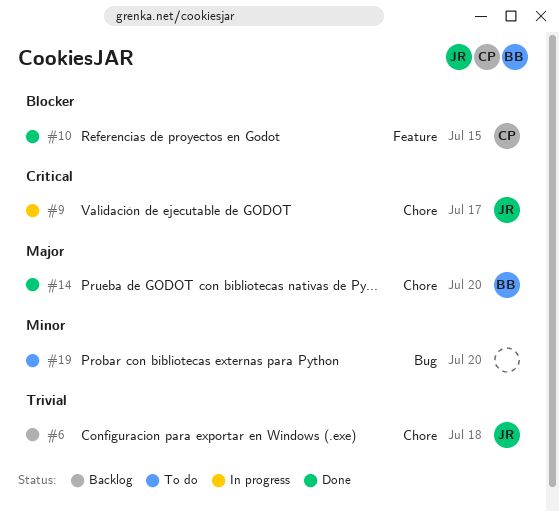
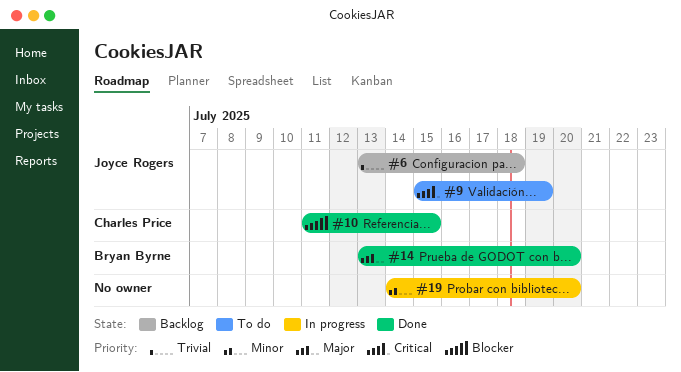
#9, status: In progress -> To do
#9, due: Jul 17 -> Jul 19
#19, status: To do -> In progress

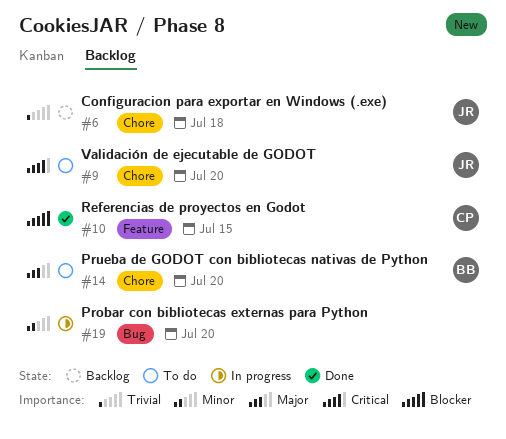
#9, due: Jul 19 -> Jul 20
#14, status: Done -> To do

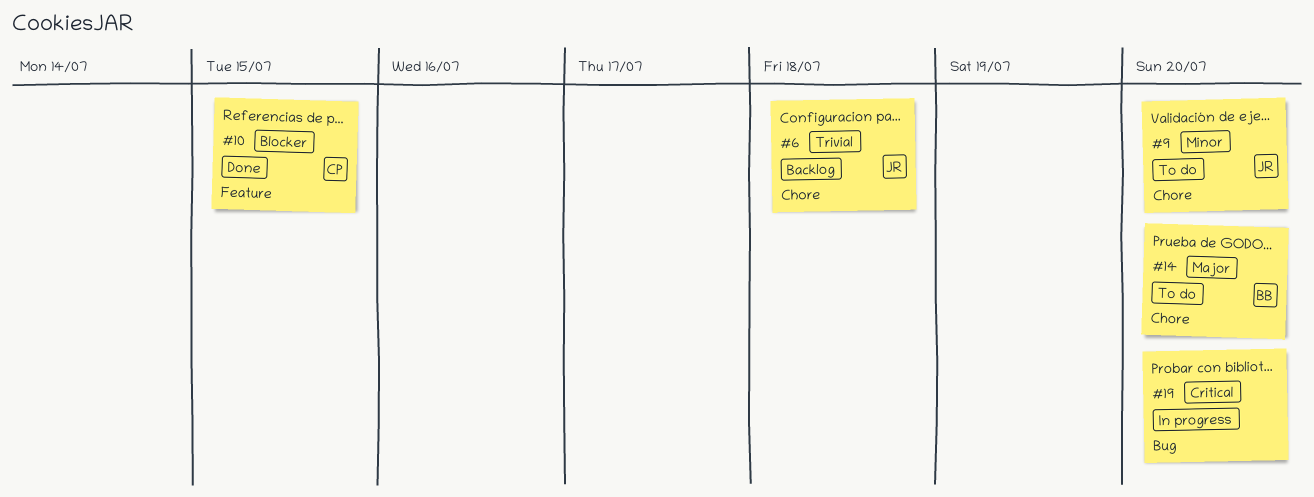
#9, priority: Critical -> Minor
#19, priority: Minor -> Critical

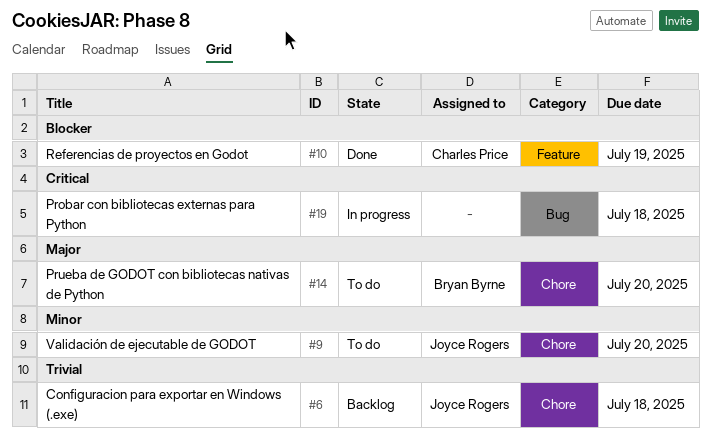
#10, due: Jul 15 -> Jul 19
#19, due: Jul 20 -> Jul 18

